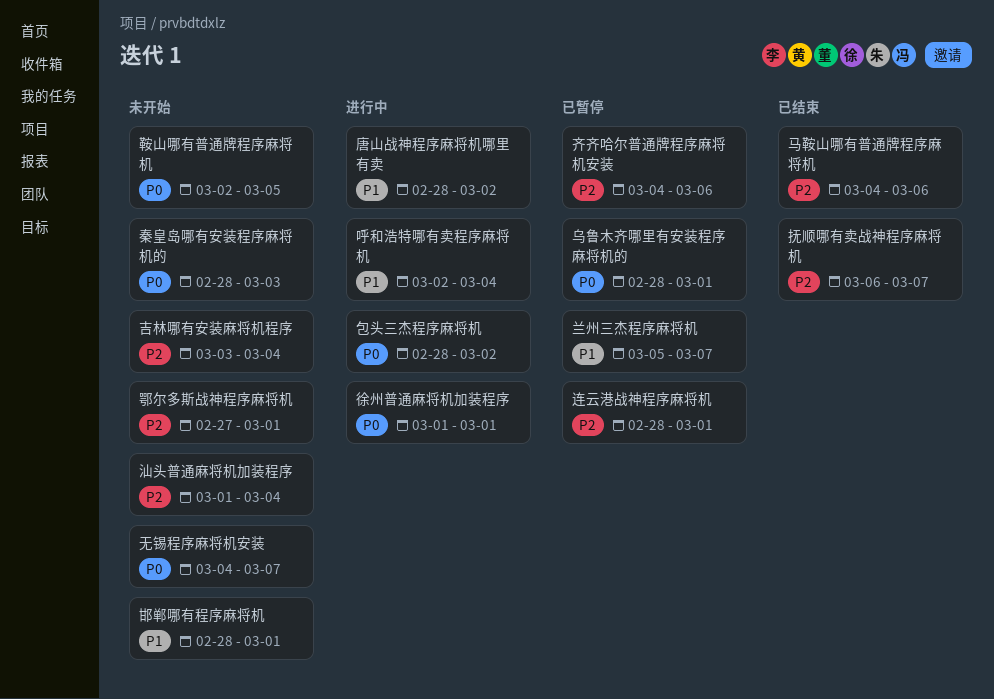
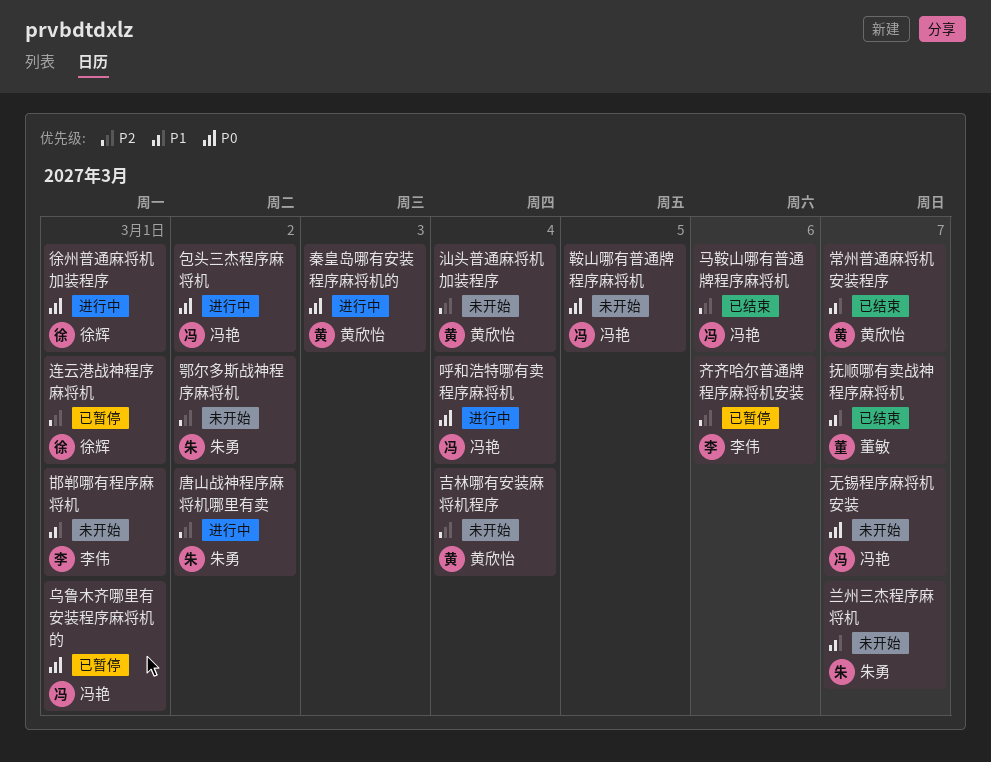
兰州三杰程序麻将机, status: 已暂停 -> 未开始
呼和浩特哪有卖程序麻将机, priority: P1 -> P0
唐山战神程序麻将机哪里有卖, priority: P1 -> P2
常州普通麻将机安装程序: none -> present
抚顺哪有卖战神程序麻将机, priority: P2 -> P1
秦皇岛哪有安装程序麻将机的, status: 未开始 -> 进行中
鄂尔多斯战神程序麻将机, due: Mar 1 -> Mar 2

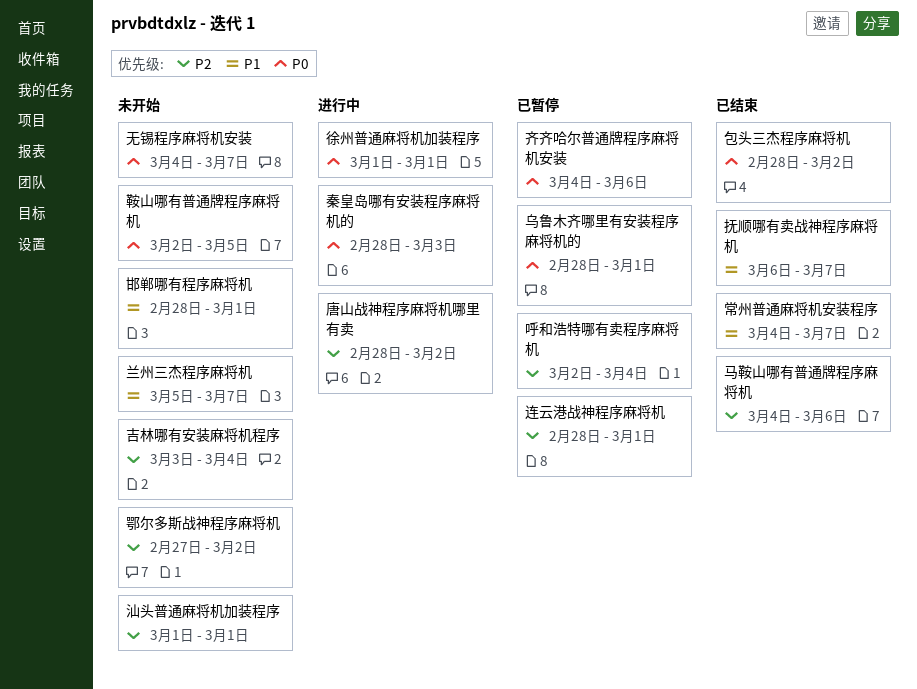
包头三杰程序麻将机, status: 进行中 -> 已结束
呼和浩特哪有卖程序麻将机, status: 进行中 -> 已暂停
呼和浩特哪有卖程序麻将机, priority: P0 -> P2
汕头普通麻将机加装程序, due: Mar 4 -> Mar 1
齐齐哈尔普通牌程序麻将机安装, priority: P2 -> P0

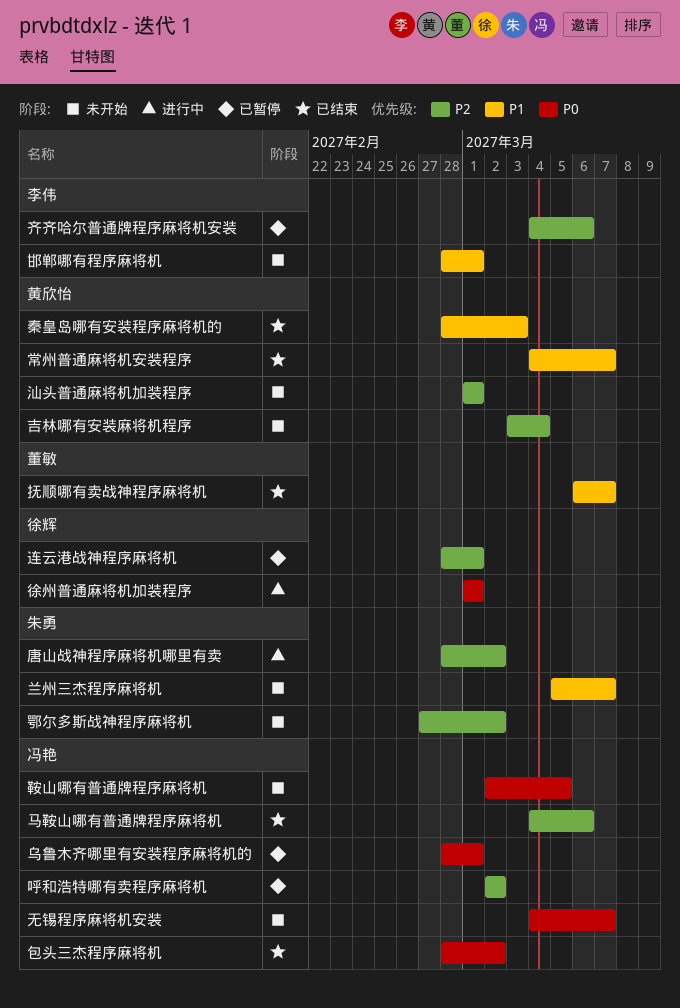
呼和浩特哪有卖程序麻将机, due: Mar 4 -> Mar 2
秦皇岛哪有安装程序麻将机的, status: 进行中 -> 已结束
秦皇岛哪有安装程序麻将机的, priority: P0 -> P1
齐齐哈尔普通牌程序麻将机安装, priority: P0 -> P2

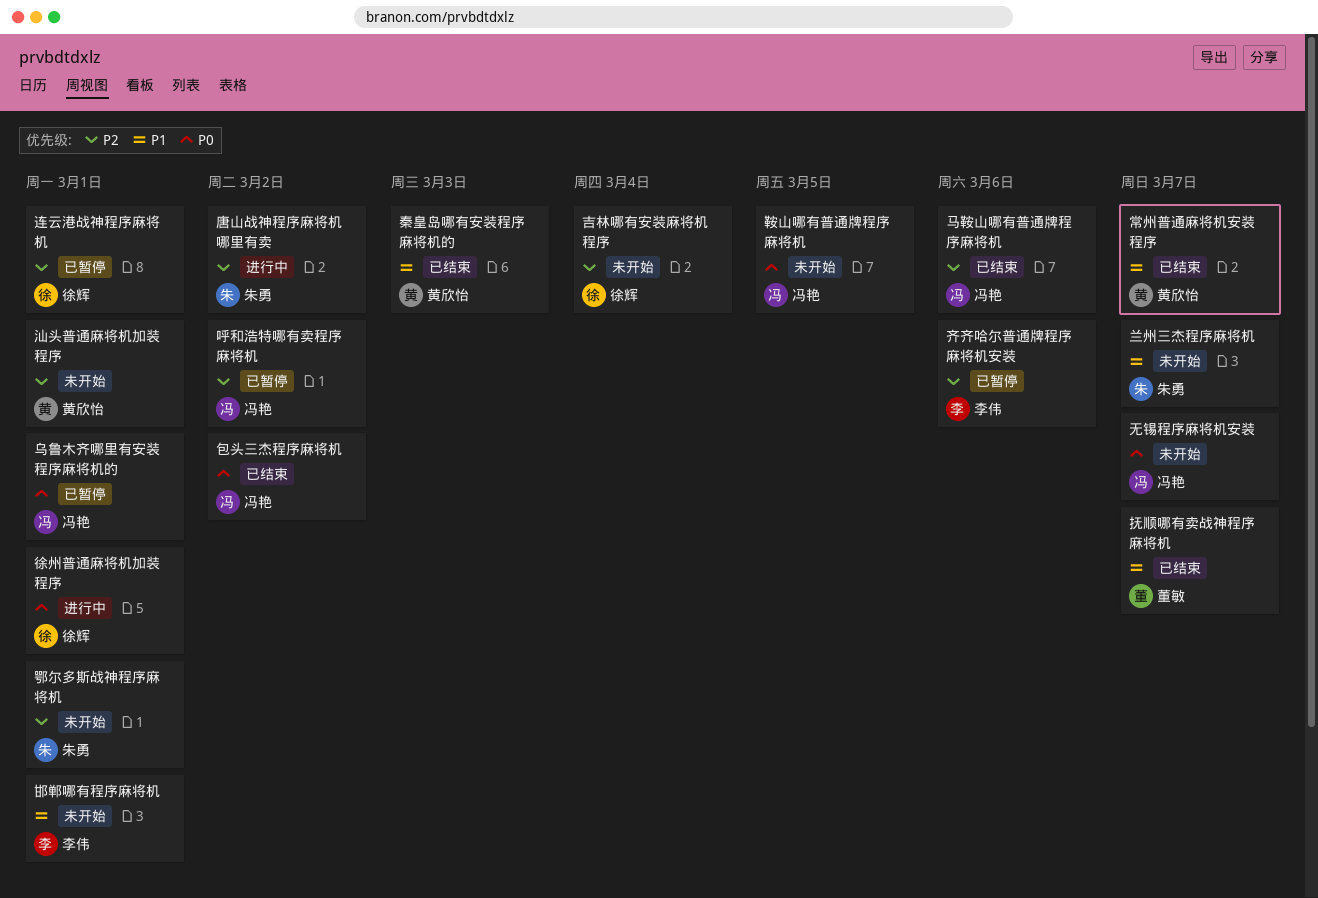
吉林哪有安装麻将机程序, owner: 黄欣怡 -> 徐辉
鄂尔多斯战神程序麻将机, due: Mar 2 -> Mar 1

